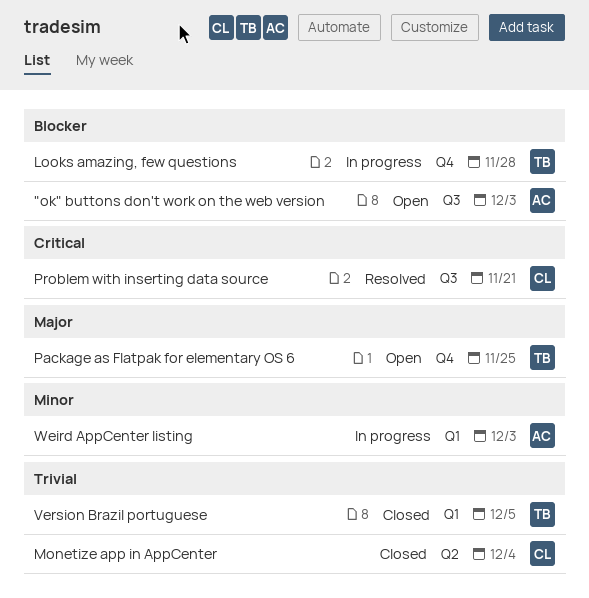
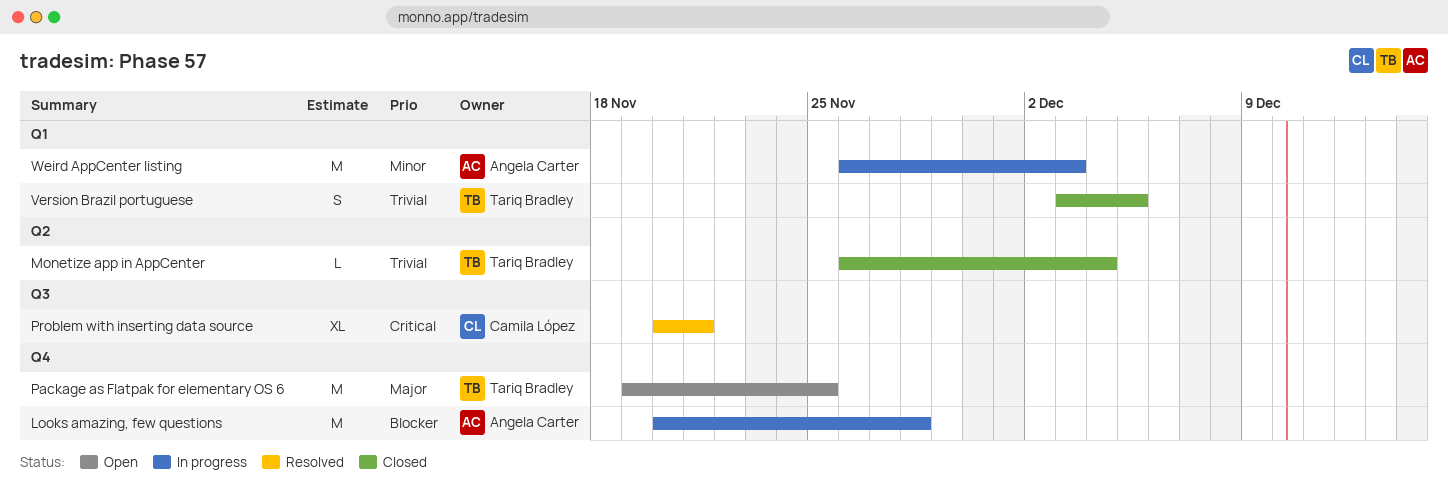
"ok" buttons don't work on the web version: present -> none
Looks amazing, few questions, owner: Tariq Bradley -> Angela Carter
Monetize app in AppCenter, owner: Camila López -> Tariq Bradley

